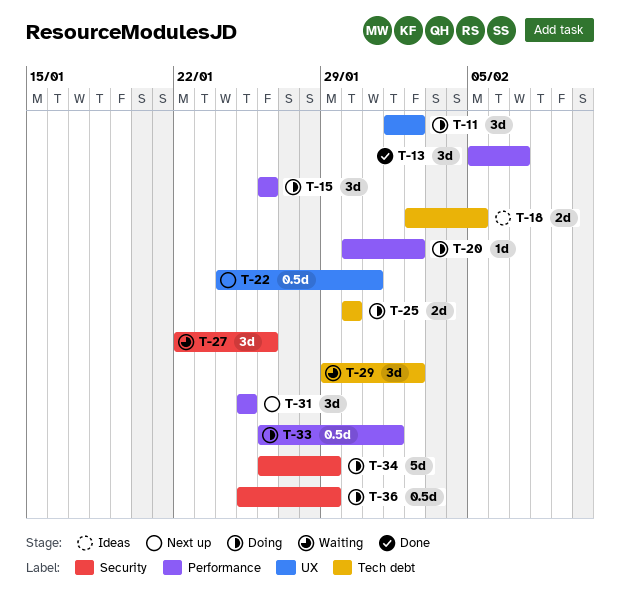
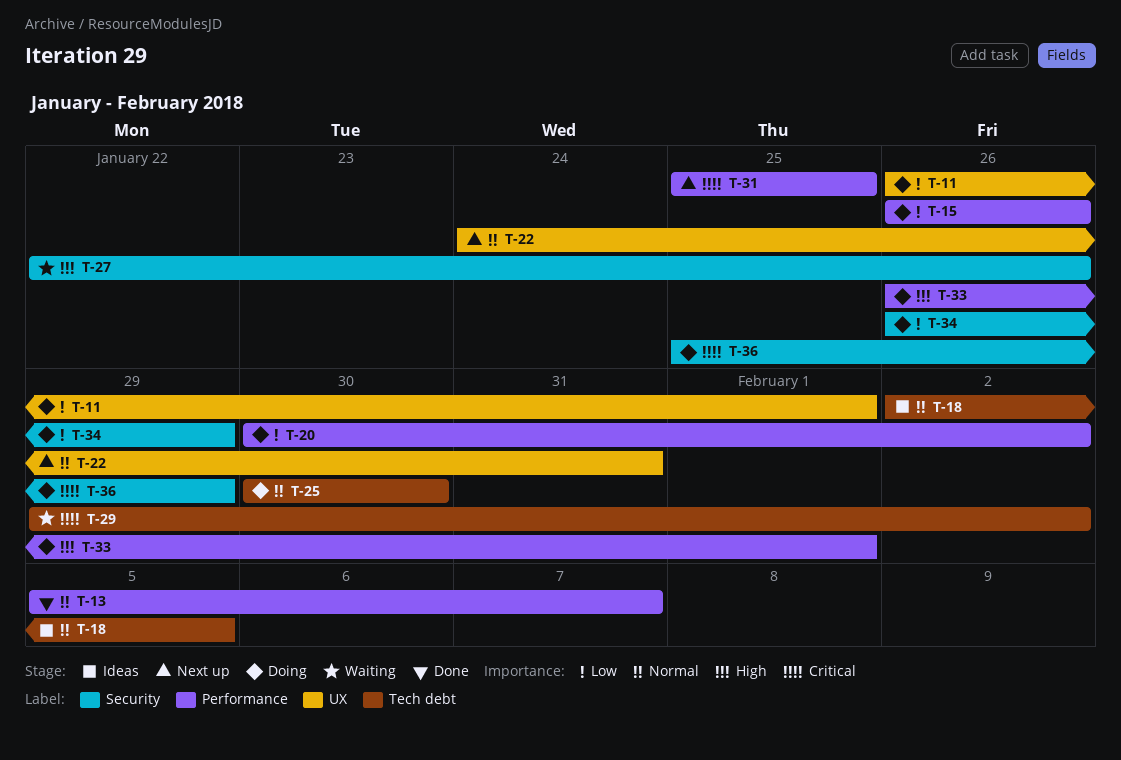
T-11, start: Feb 1 -> Jan 26
T-11, due: Feb 2 -> Feb 1

